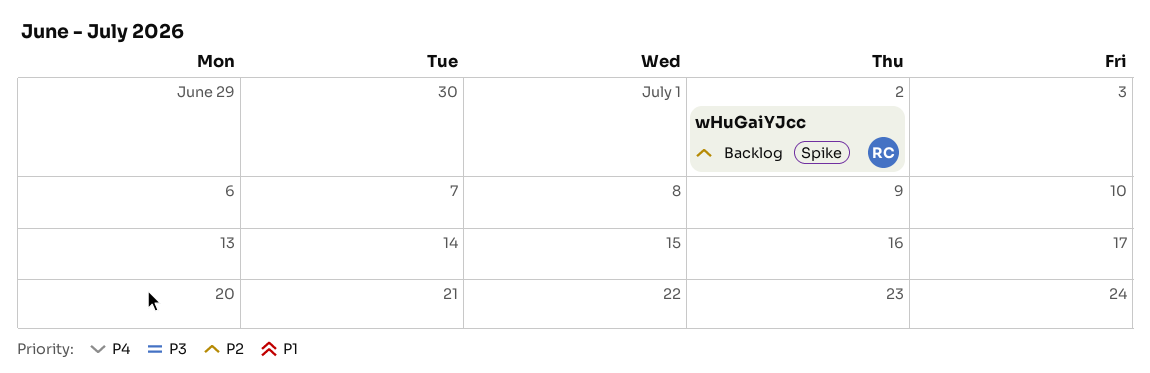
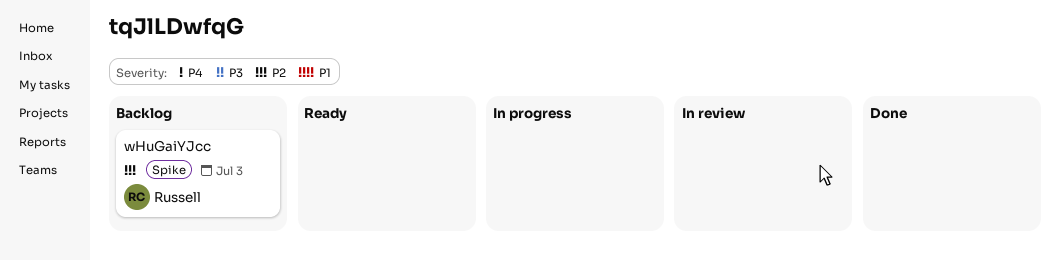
wHuGaiYJcc, due: Jul 2 -> Jul 3

